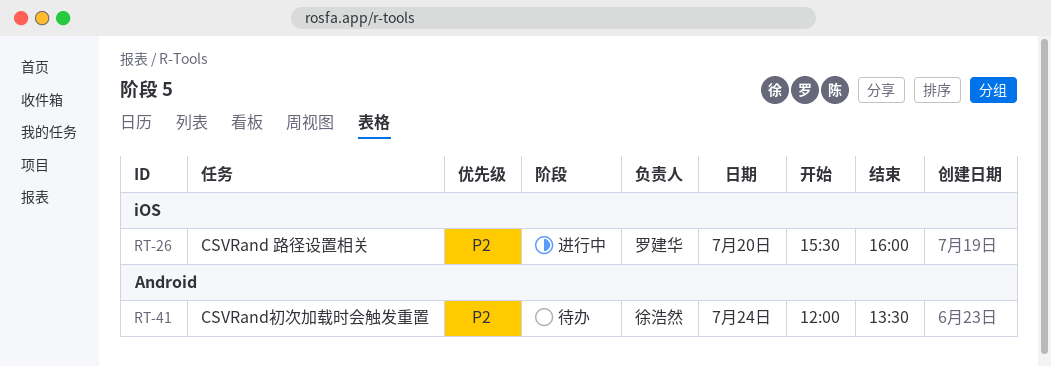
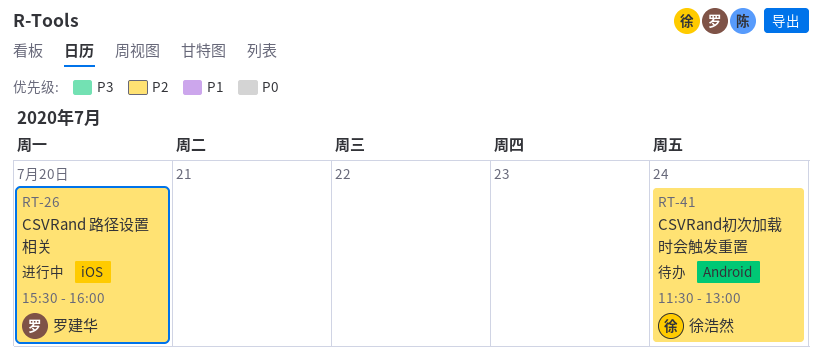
RT-41, begins: 12:00 -> 11:30
RT-41, ends: 13:30 -> 13:00

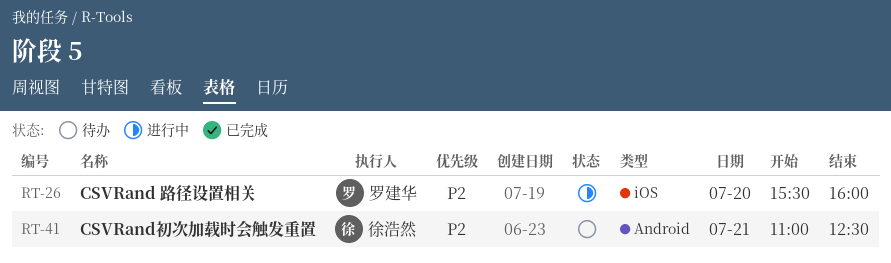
RT-41, day: Jul 24 -> Jul 21
RT-41, begins: 11:30 -> 11:00
RT-41, ends: 13:00 -> 12:30

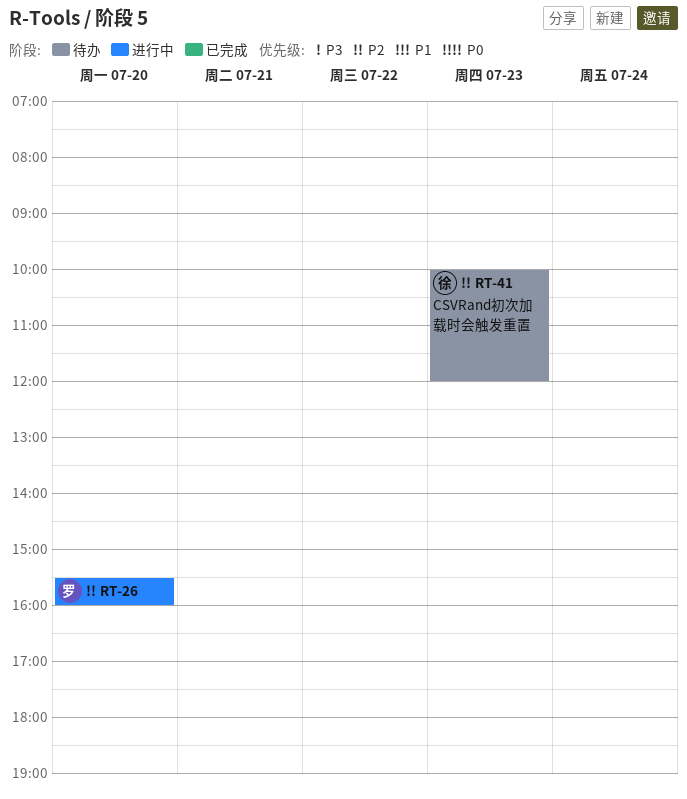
RT-41, day: Jul 21 -> Jul 23
RT-41, begins: 11:00 -> 10:00
RT-41, ends: 12:30 -> 12:00

